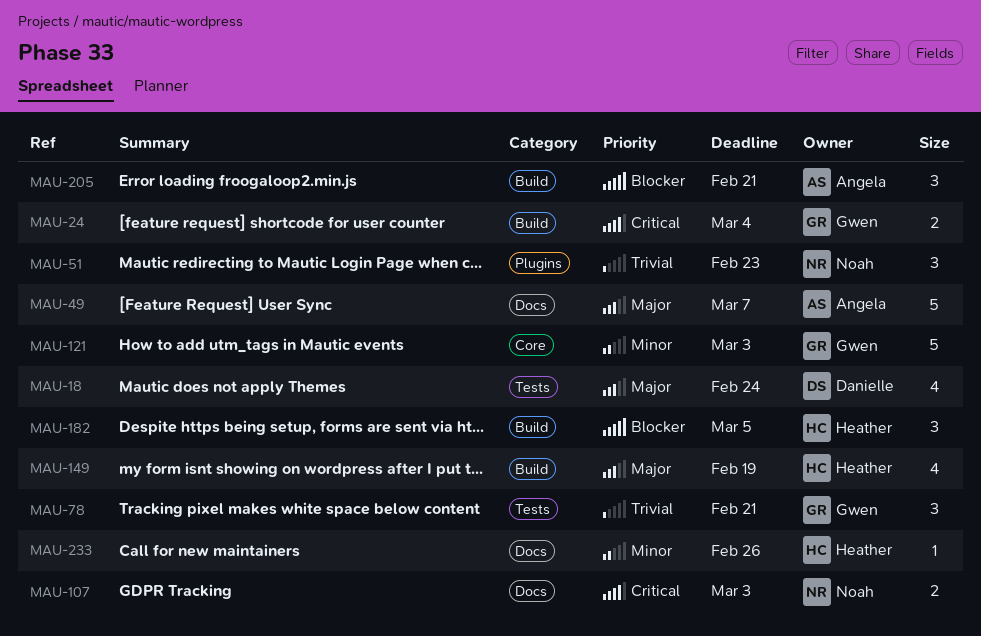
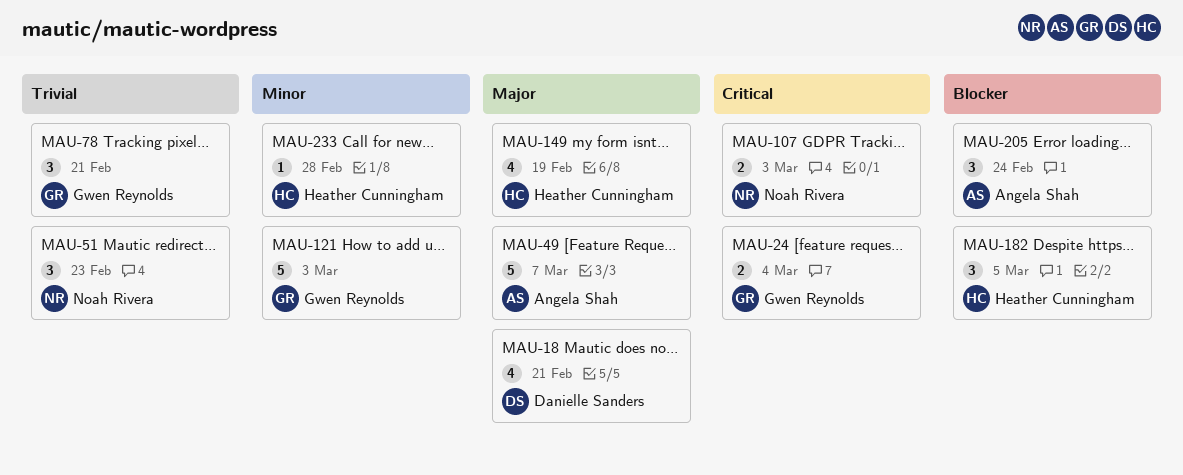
MAU-18, due: Feb 24 -> Feb 21
MAU-205, due: Feb 21 -> Feb 24
MAU-233, due: Feb 26 -> Feb 28

